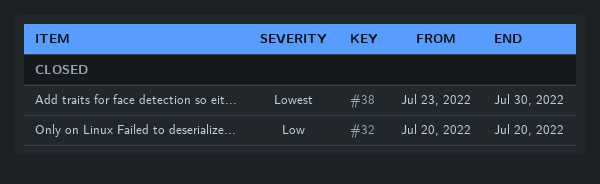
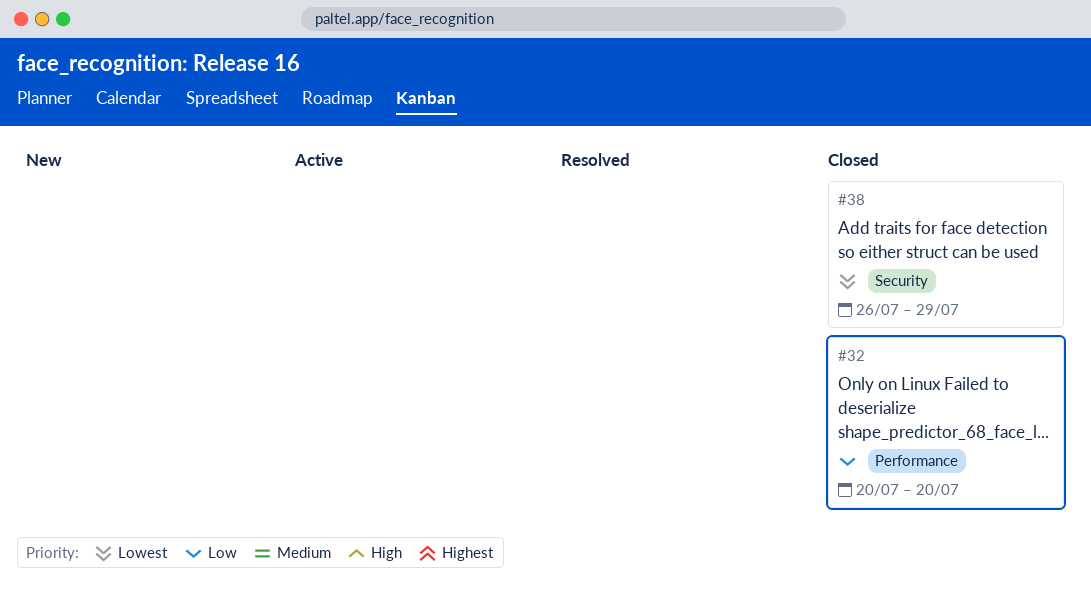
#38, start: Jul 23 -> Jul 26
#38, due: Jul 30 -> Jul 29

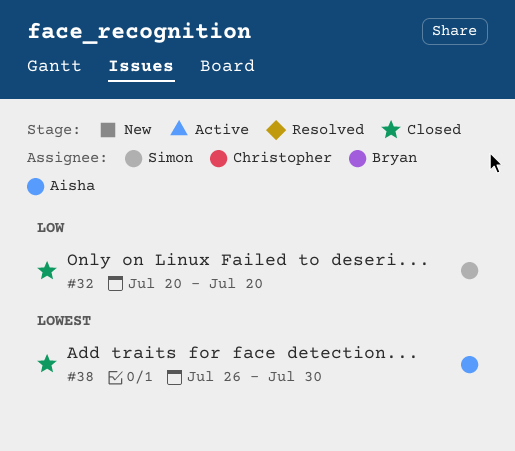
#38, due: Jul 29 -> Jul 30

